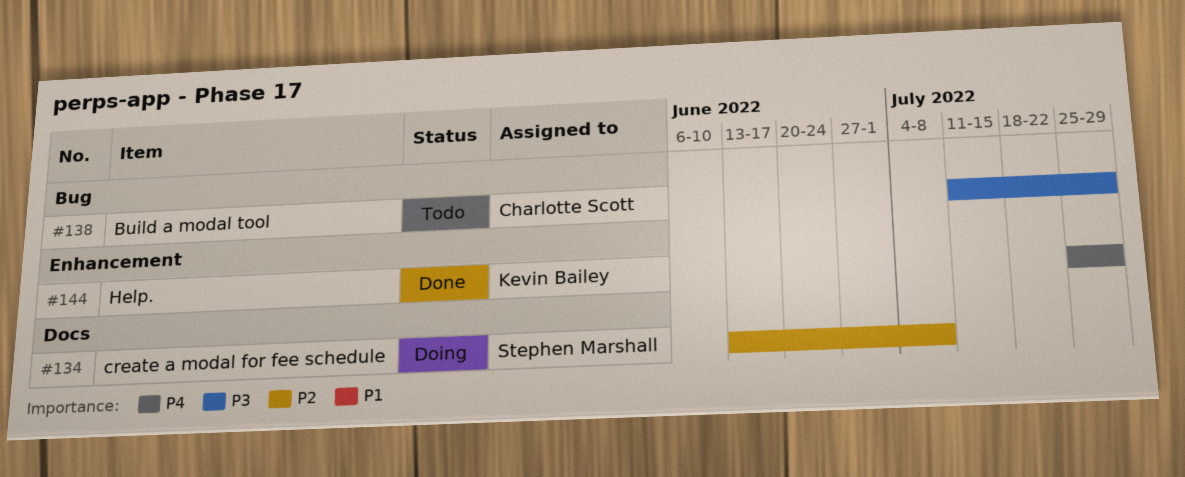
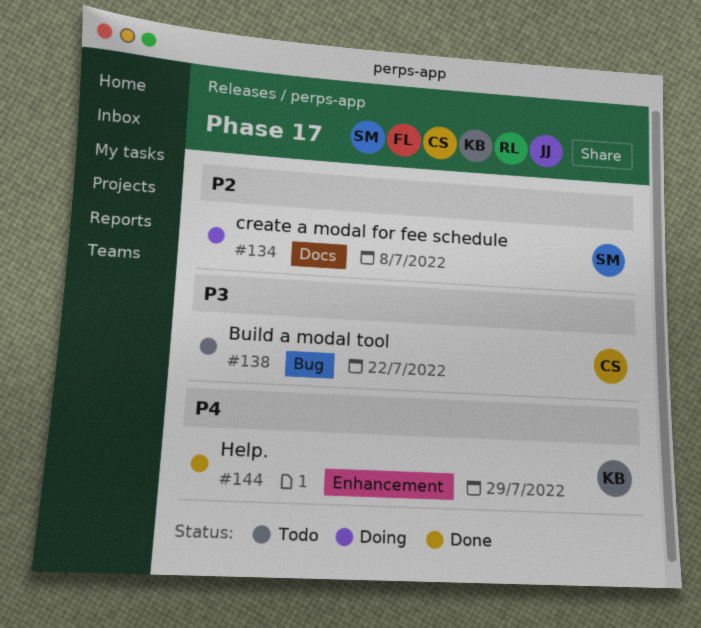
#138, due: Jul 29 -> Jul 22

